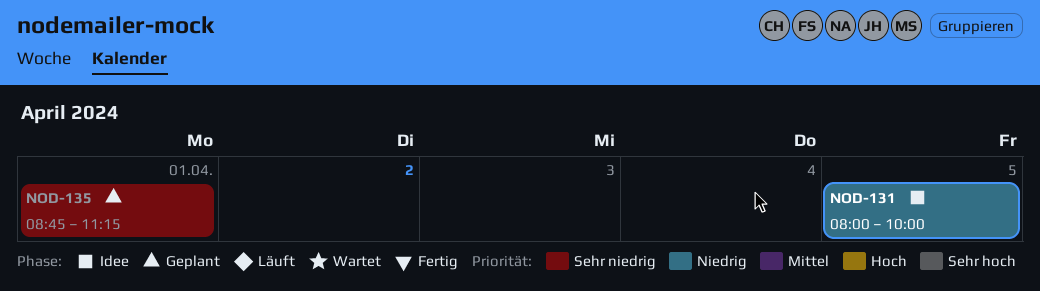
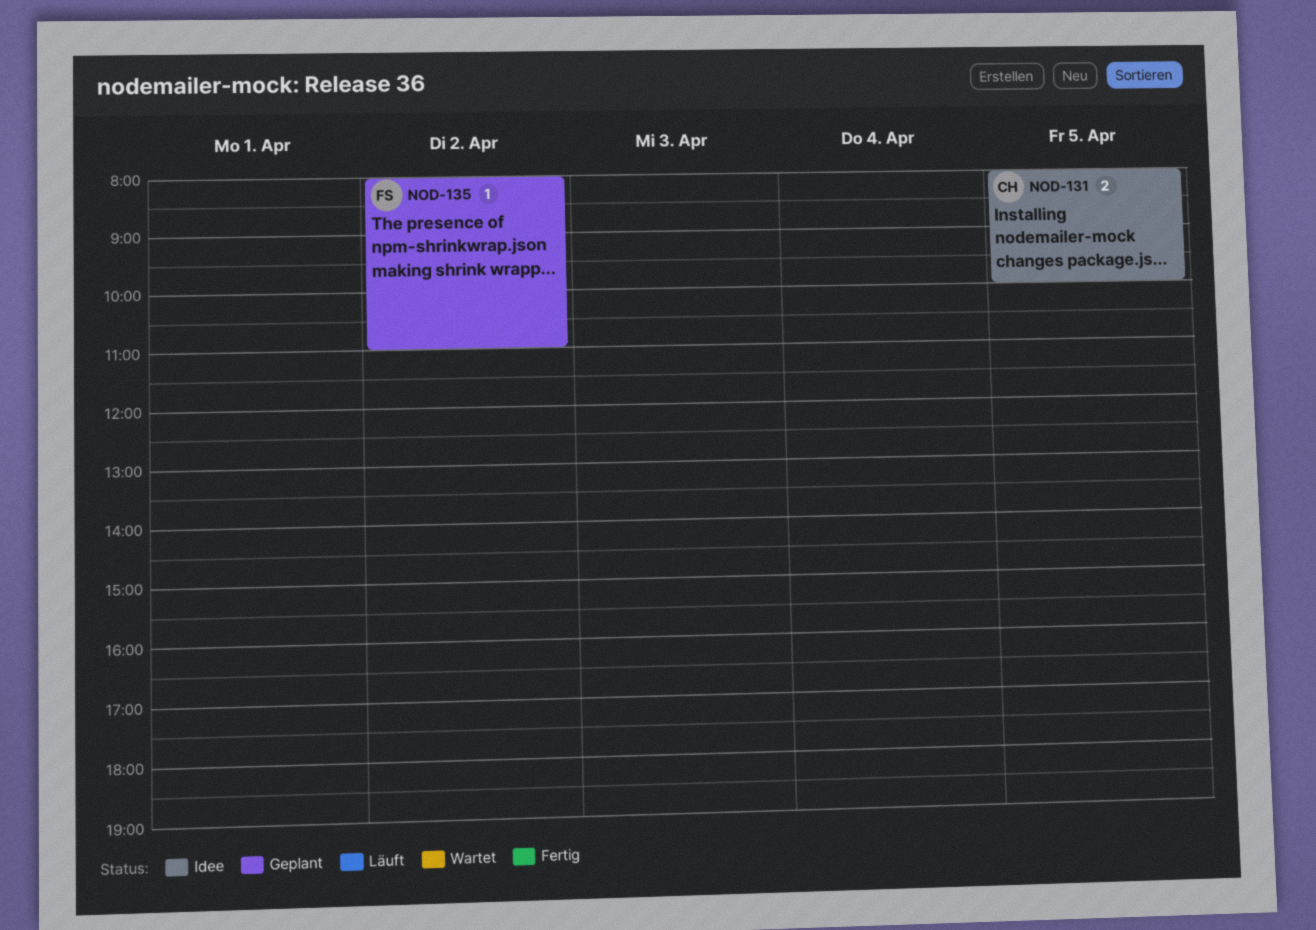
NOD-135, day: Apr 1 -> Apr 2
NOD-135, begins: 08:45 -> 08:00
NOD-135, ends: 11:15 -> 11:00

